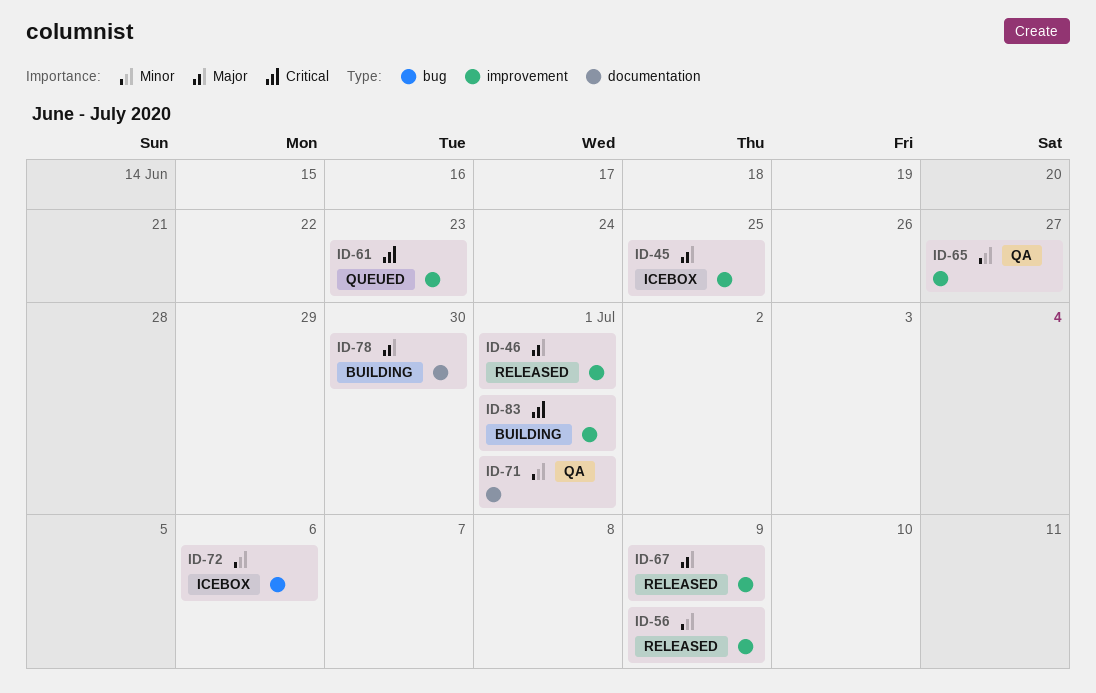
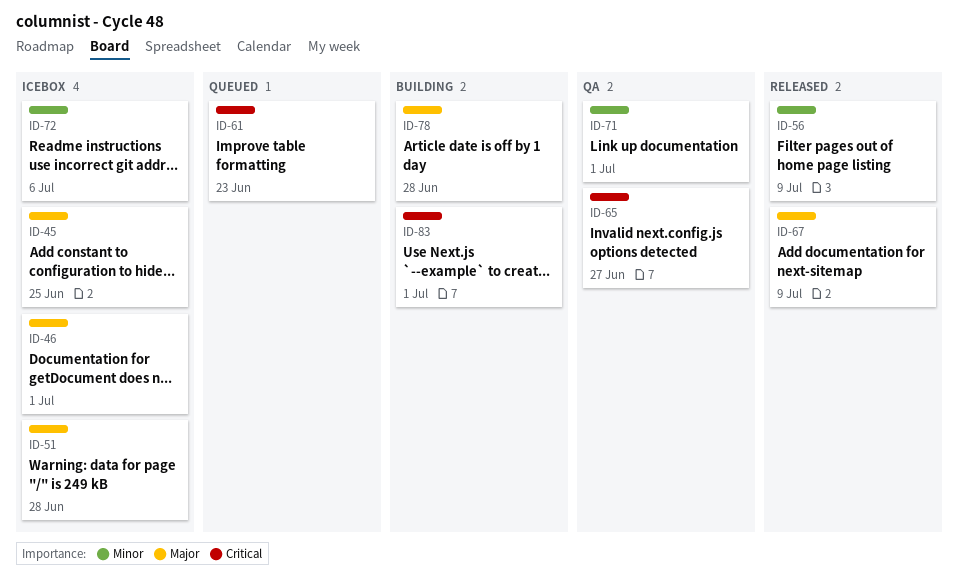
ID-46, status: Released -> Icebox
ID-51: none -> present
ID-65, priority: Minor -> Critical
ID-78, due: Jun 30 -> Jun 28

